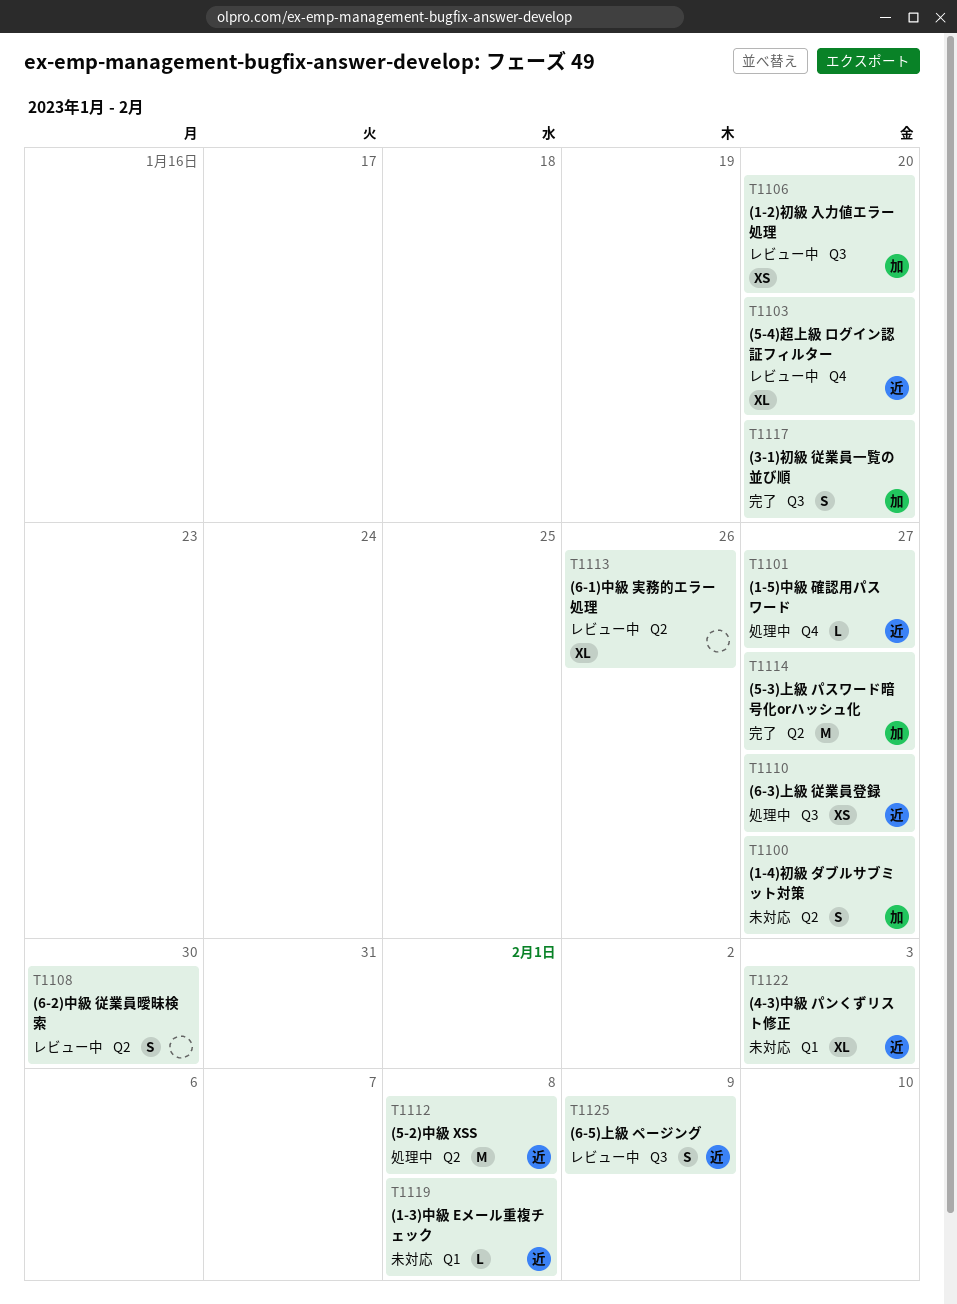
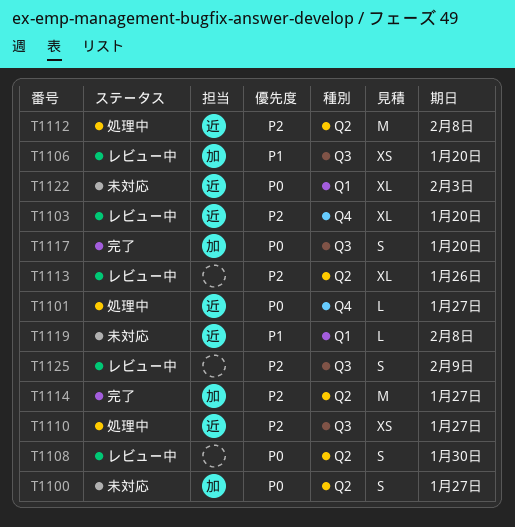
T1125, owner: 近 -> none

